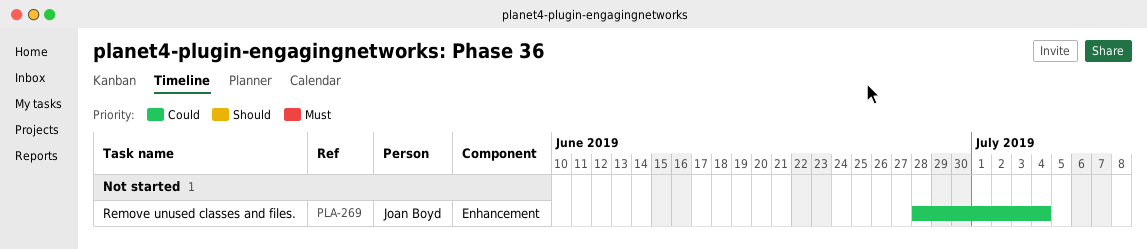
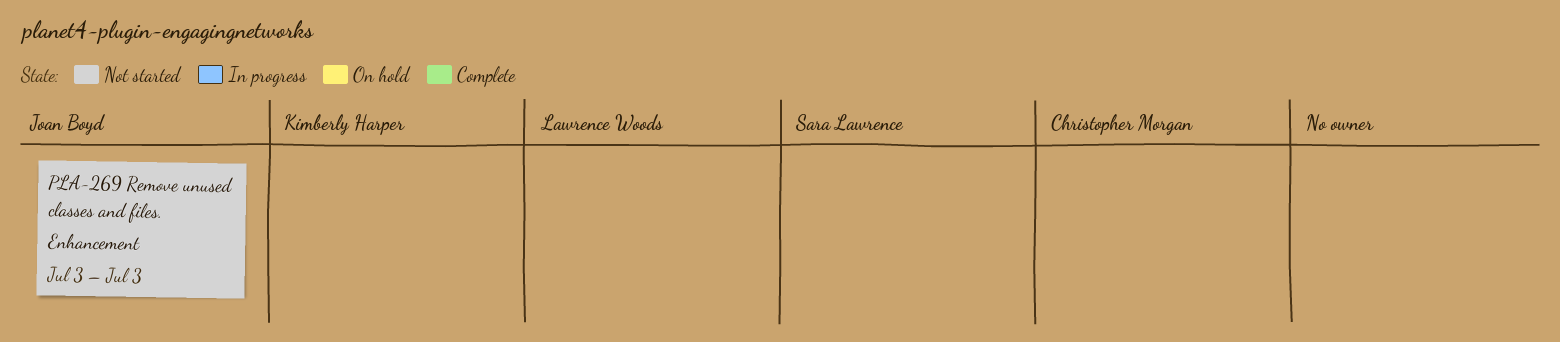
PLA-269, start: Jun 28 -> Jul 3
PLA-269, due: Jul 4 -> Jul 3

